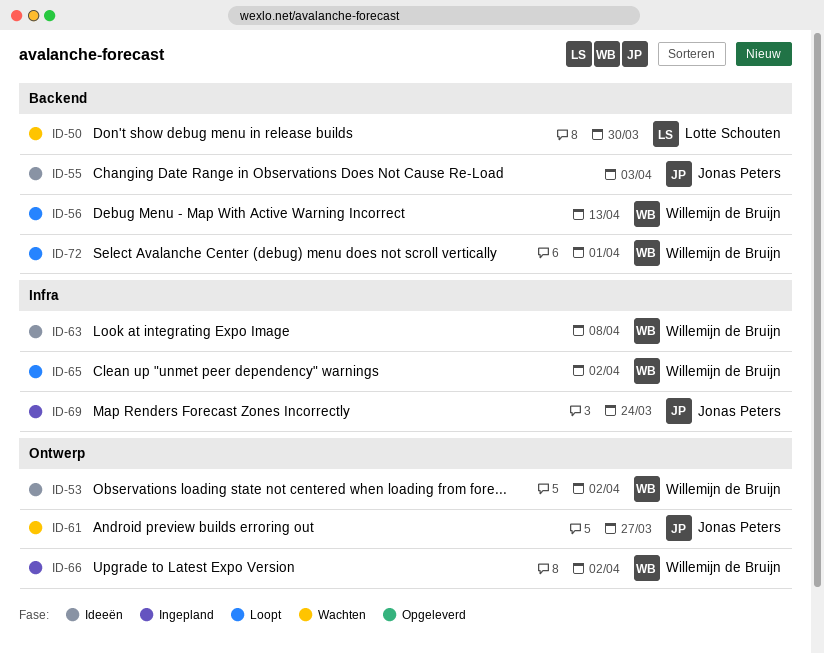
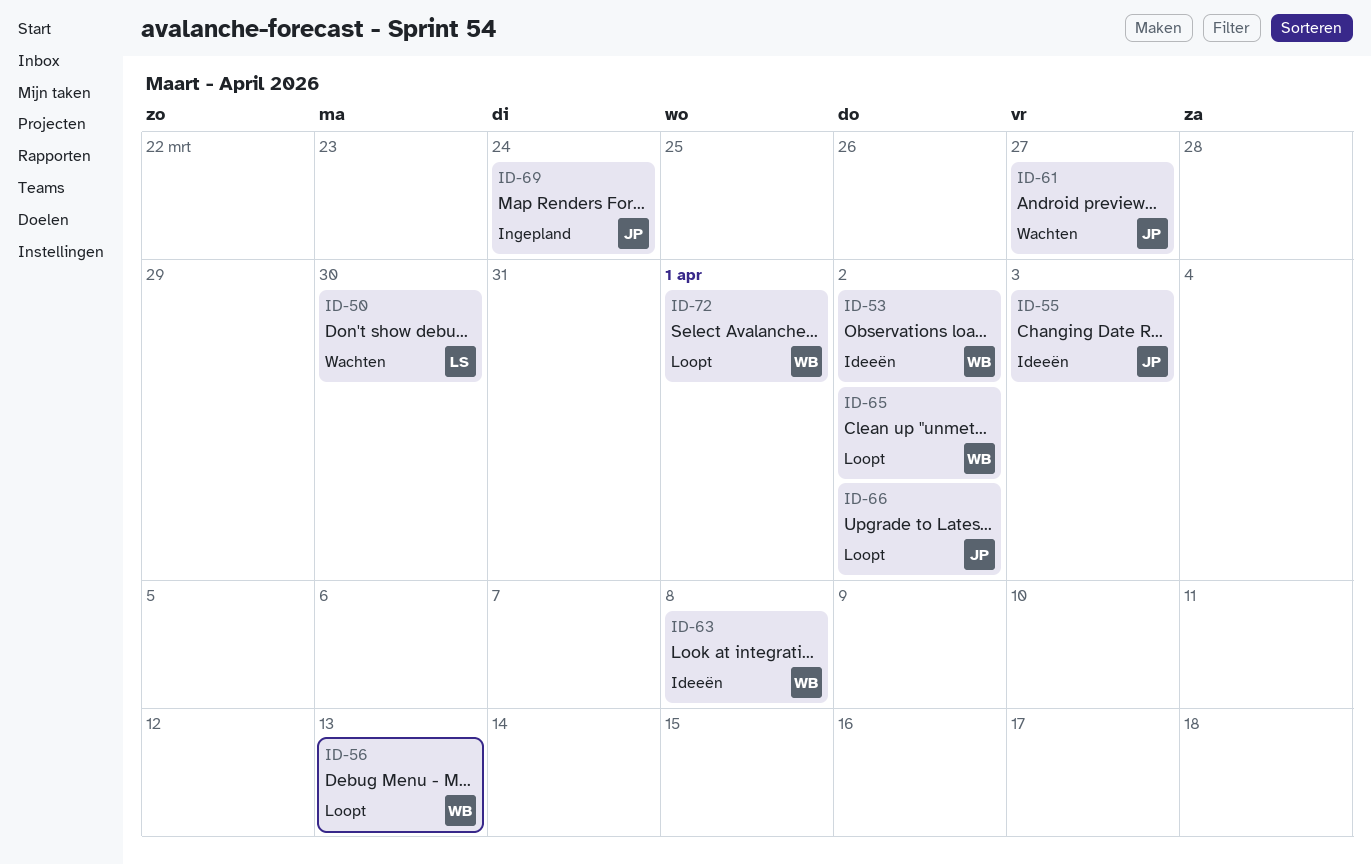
ID-66, status: Ingepland -> Loopt
ID-66, owner: Willemijn de Bruijn -> Jonas Peters

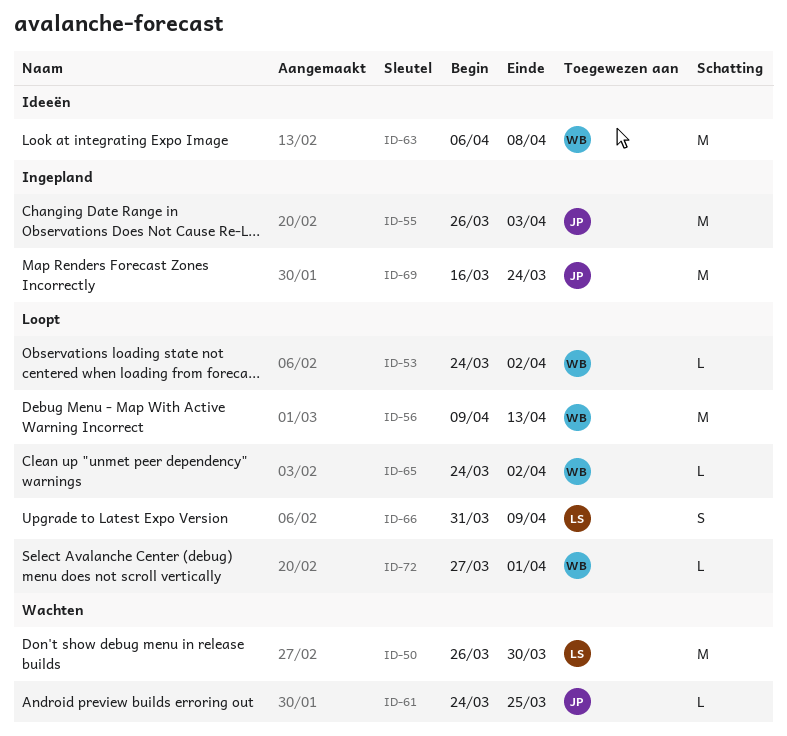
ID-53, status: Ideeën -> Loopt
ID-55, status: Ideeën -> Ingepland
ID-61, due: Mar 27 -> Mar 25
ID-66, owner: JP -> LS
ID-66, due: Apr 2 -> Apr 9

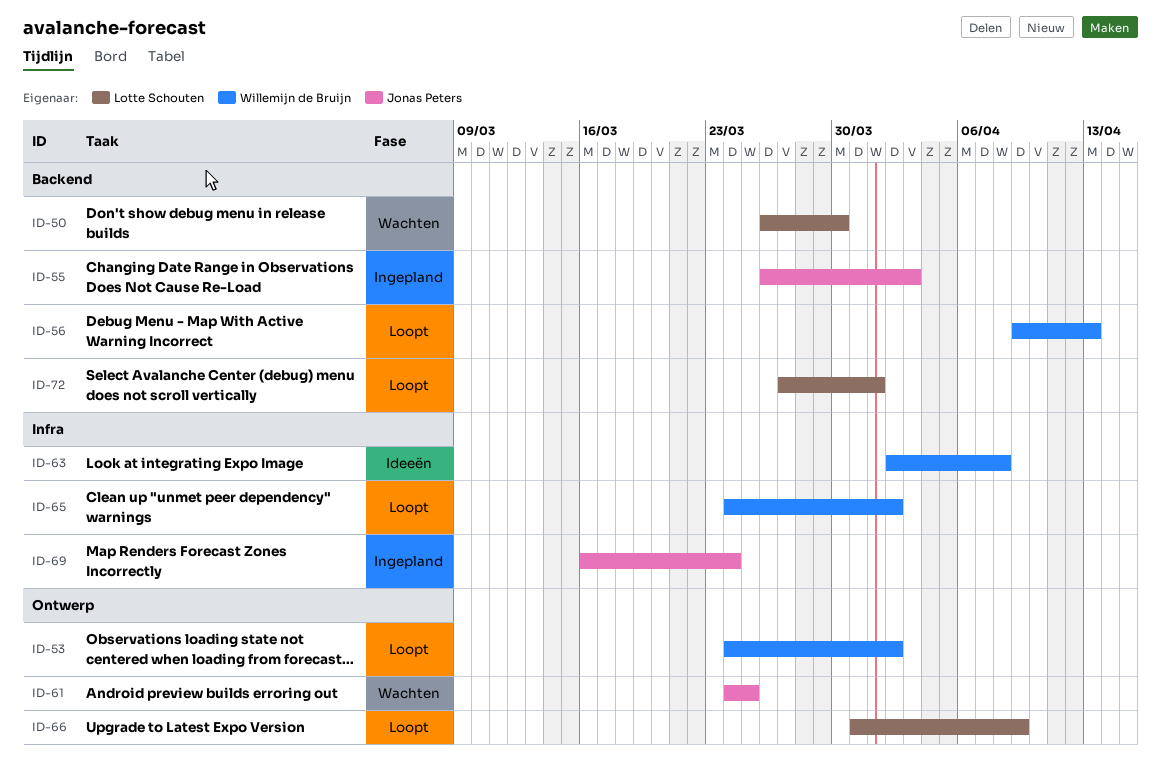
ID-63, start: Apr 6 -> Apr 2
ID-72, owner: Willemijn de Bruijn -> Lotte Schouten

